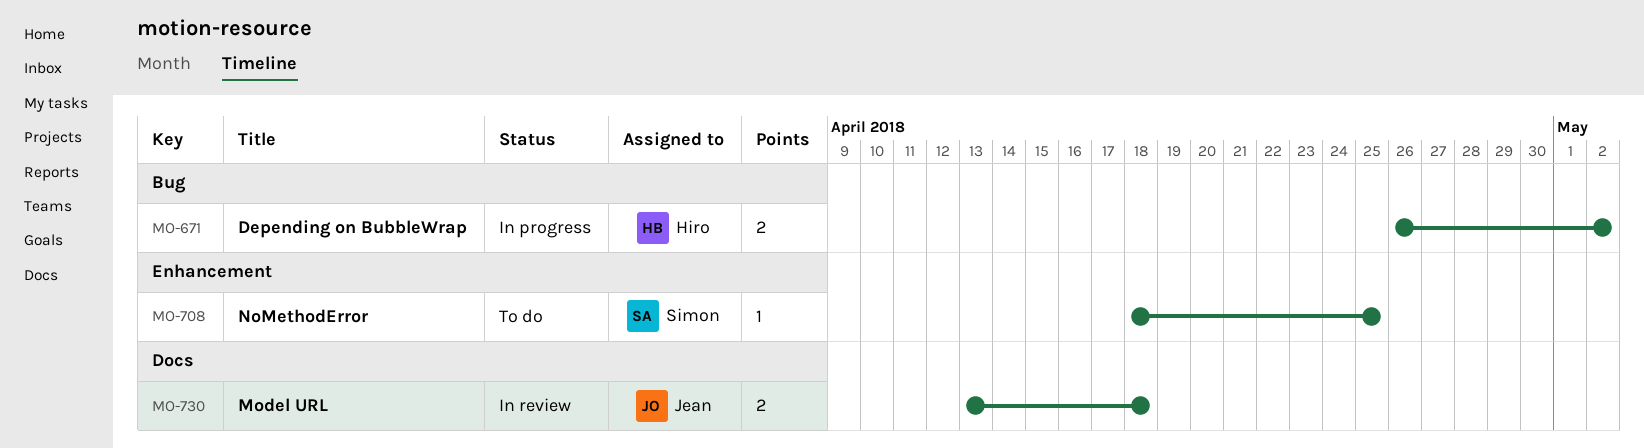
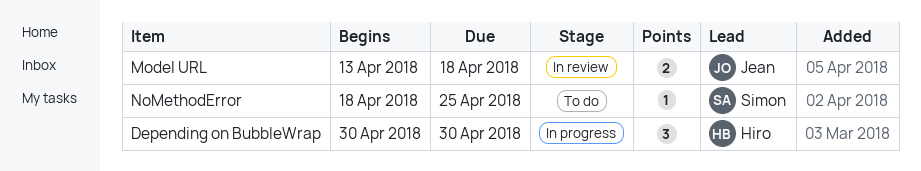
Depending on BubbleWrap, estimate: 2 -> 3
Depending on BubbleWrap, start: Apr 26 -> Apr 30
Depending on BubbleWrap, due: May 2 -> Apr 30

